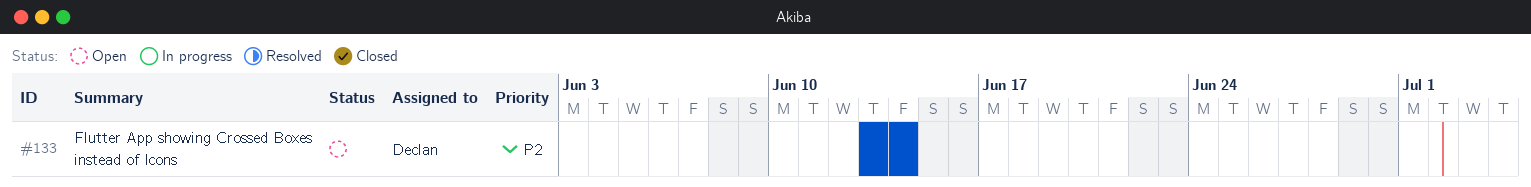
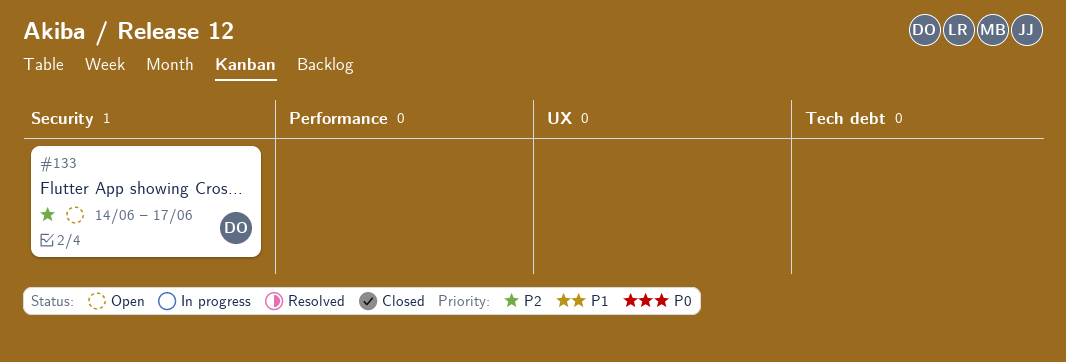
#133, start: Jun 13 -> Jun 14
#133, due: Jun 14 -> Jun 17

